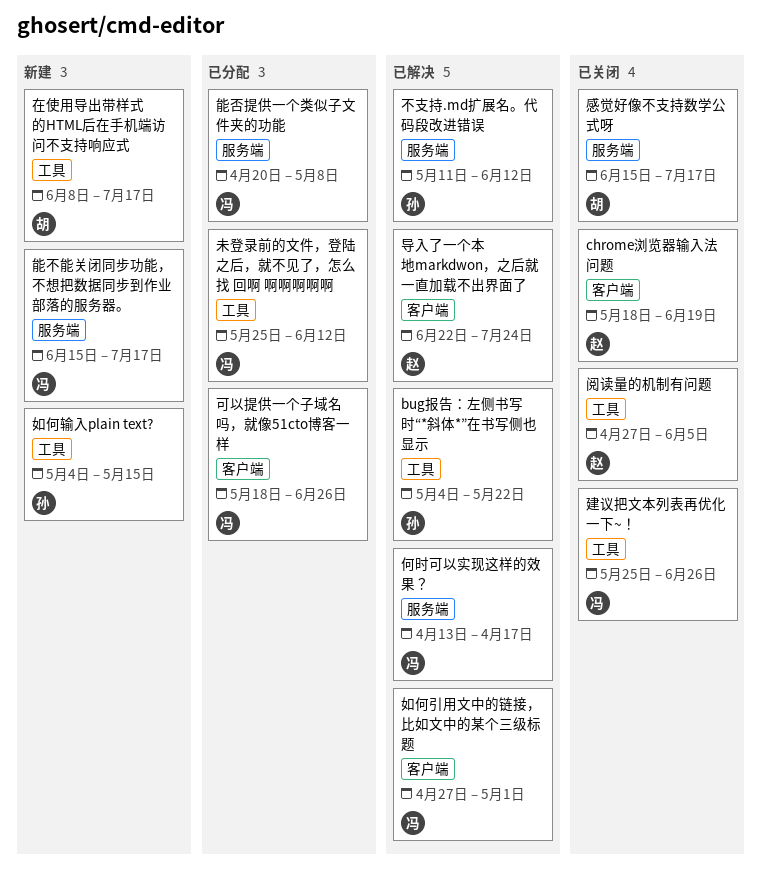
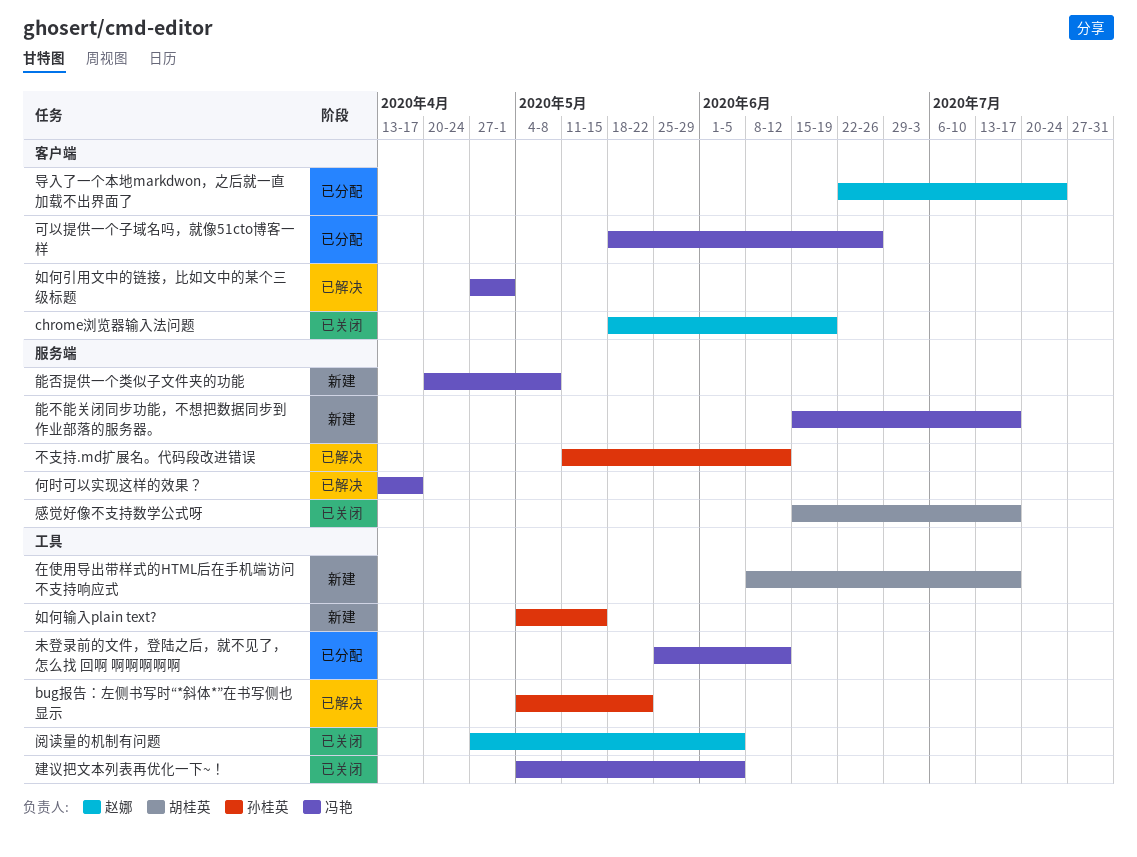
导入了一个本地markdwon，之后就一直加载不出界面了, status: 已解决 -> 已分配
建议把文本列表再优化一下~！, start: May 25 -> May 4
建议把文本列表再优化一下~！, due: Jun 26 -> Jun 5
能否提供一个类似子文件夹的功能, status: 已分配 -> 新建

